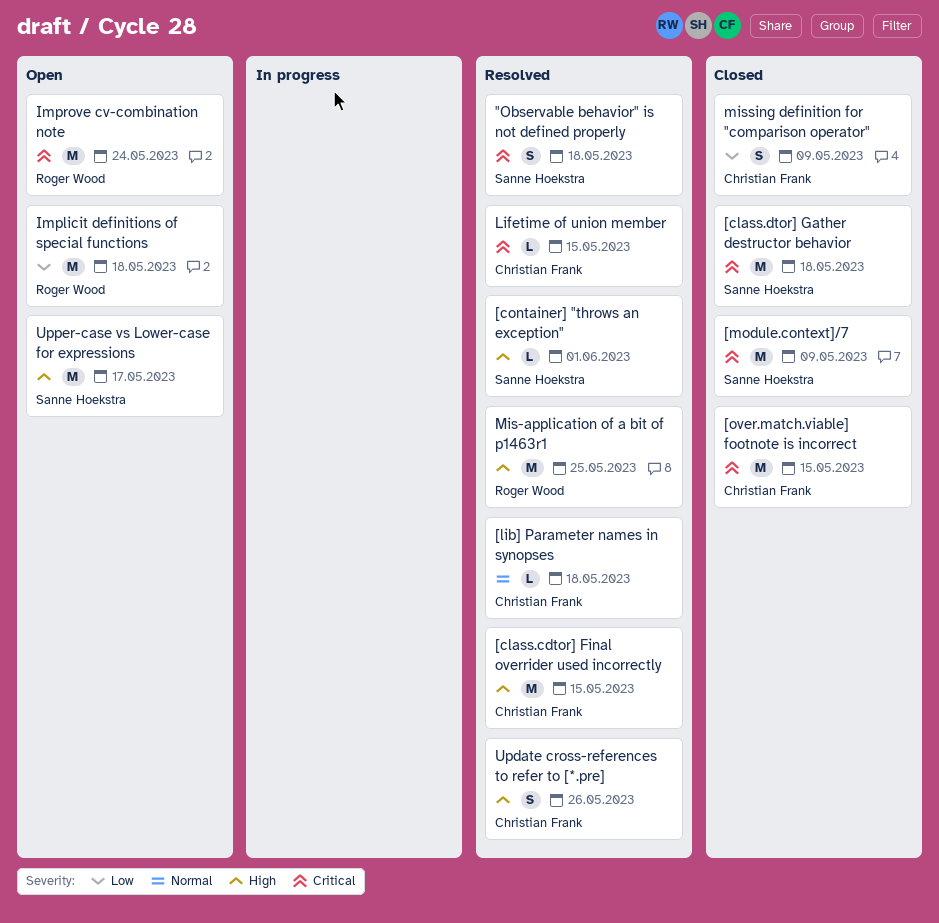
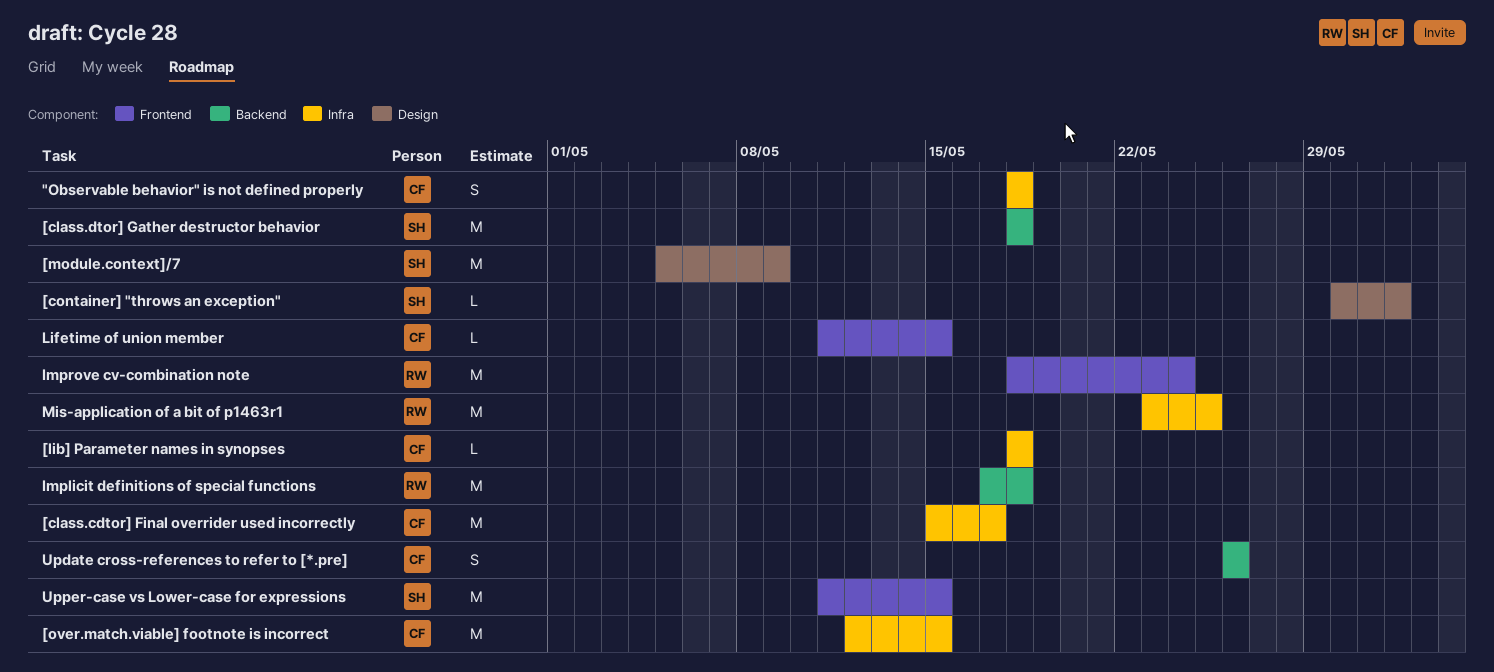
"Observable behavior" is not defined properly, owner: Sanne Hoekstra -> Christian Frank
[class.cdtor] Final overrider used incorrectly, due: May 15 -> May 17
missing definition for "comparison operator": present -> none
Upper-case vs Lower-case for expressions, due: May 17 -> May 15

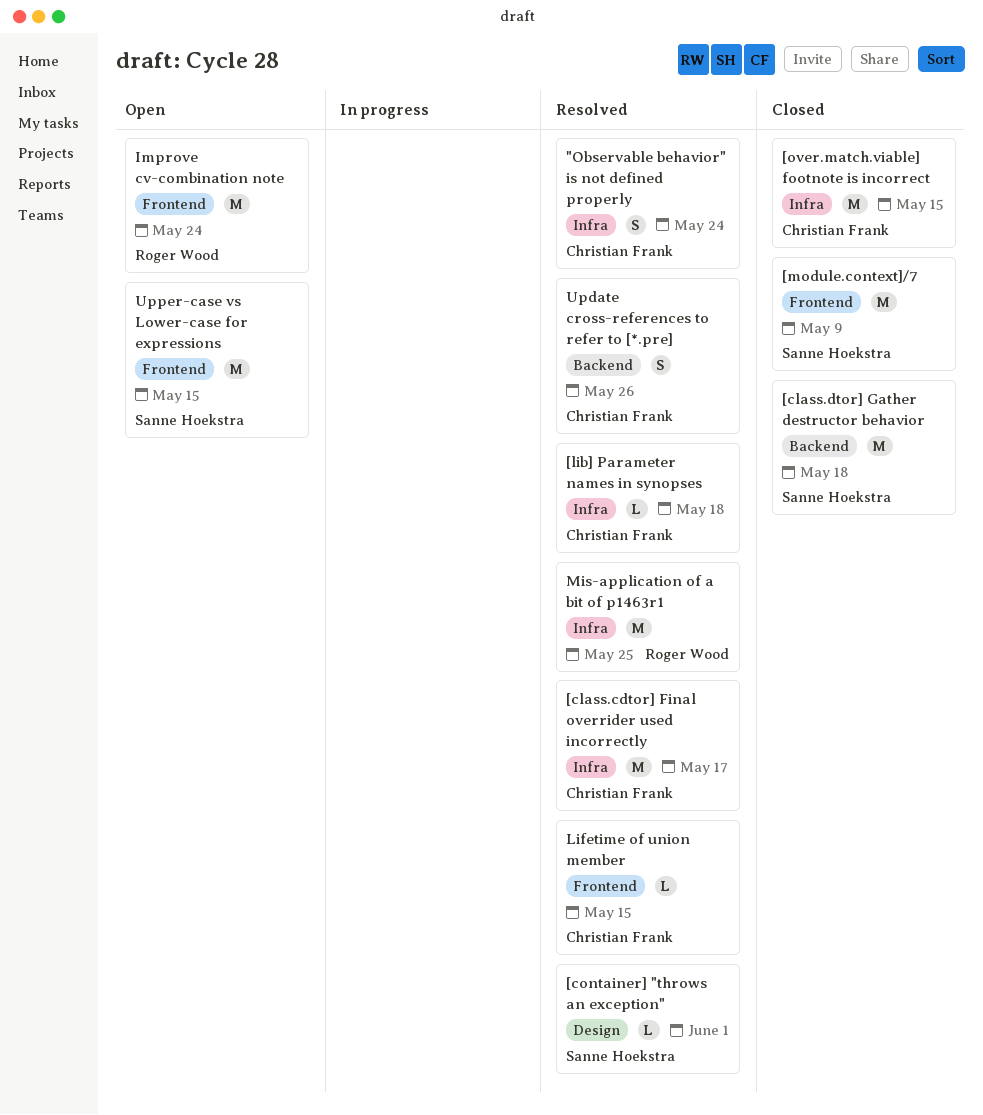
"Observable behavior" is not defined properly, due: May 18 -> May 24
[module.context]/7, label: Design -> Frontend
Implicit definitions of special functions: present -> none

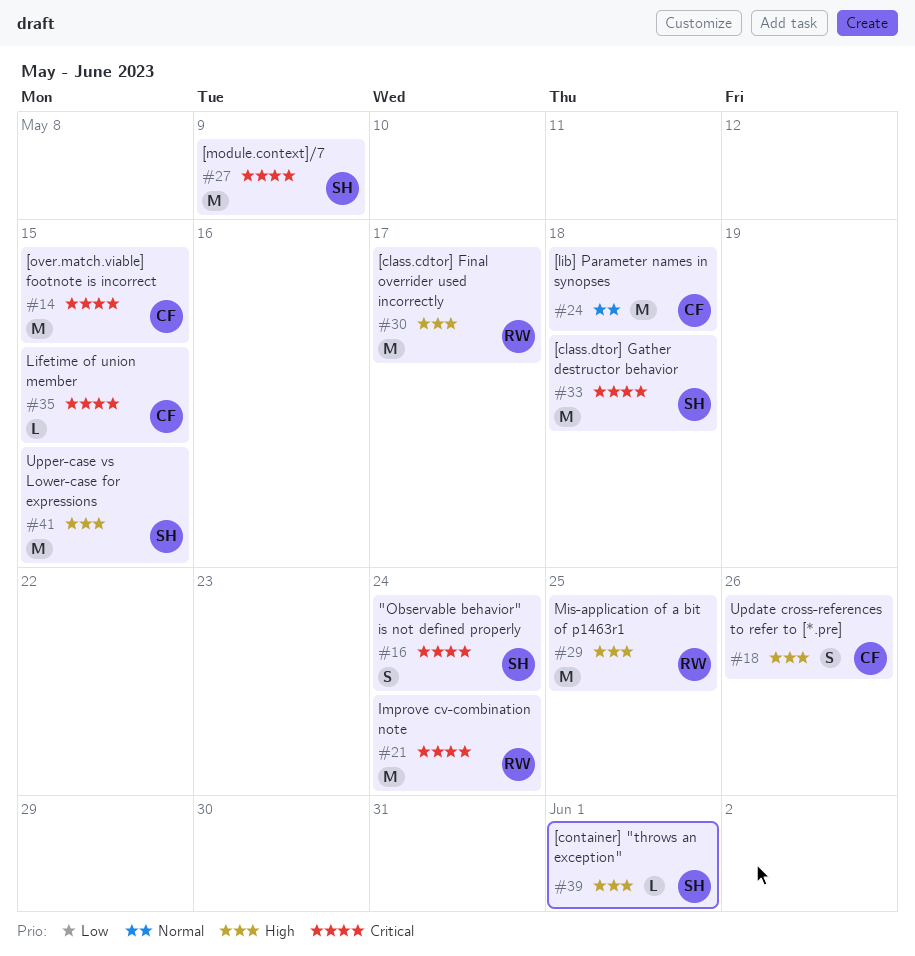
"Observable behavior" is not defined properly, owner: Christian Frank -> Sanne Hoekstra
[class.cdtor] Final overrider used incorrectly, owner: Christian Frank -> Roger Wood
[lib] Parameter names in synopses, estimate: L -> M

